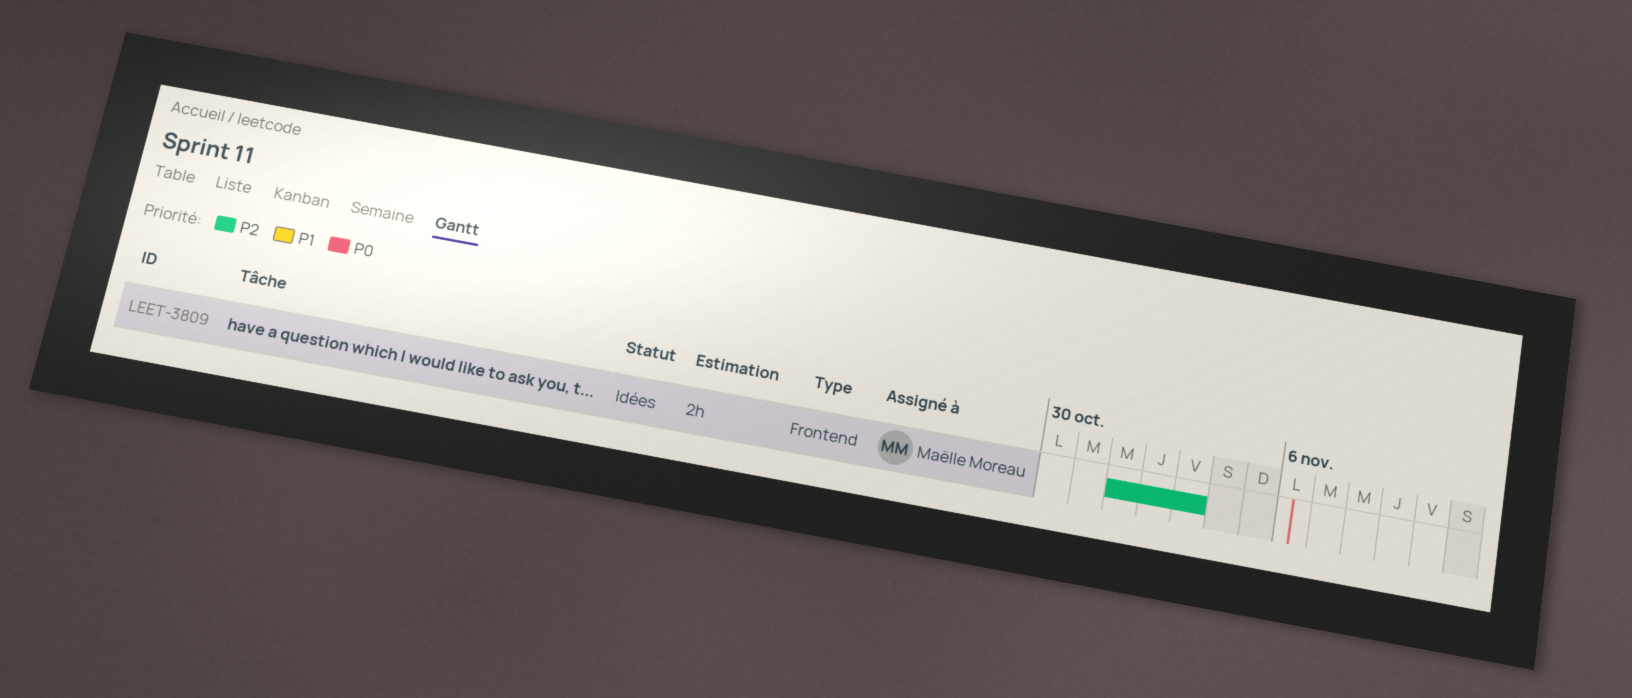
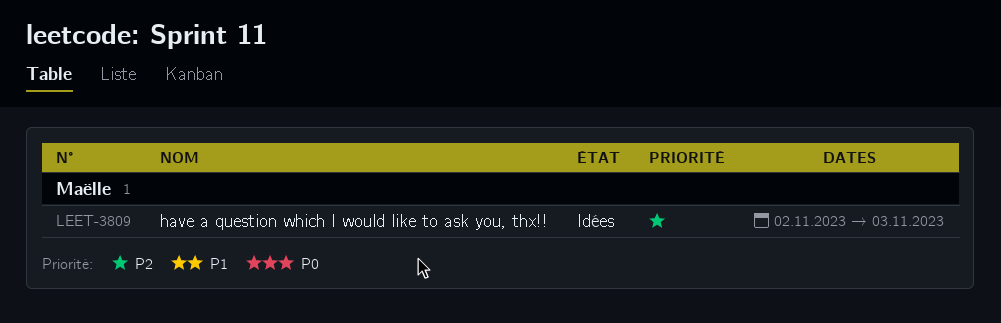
LEET-3809, start: Nov 1 -> Nov 2

